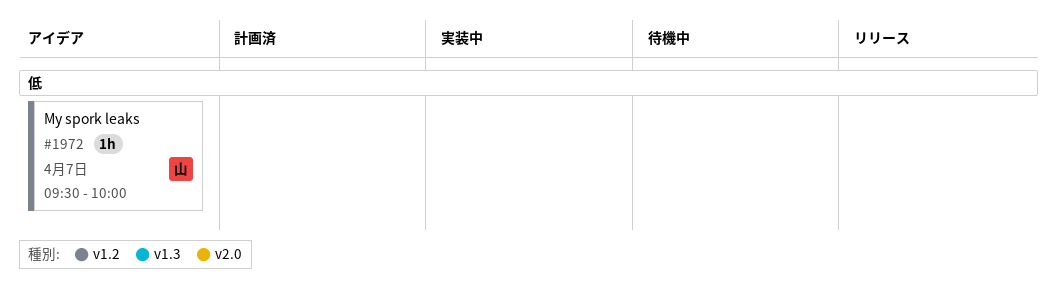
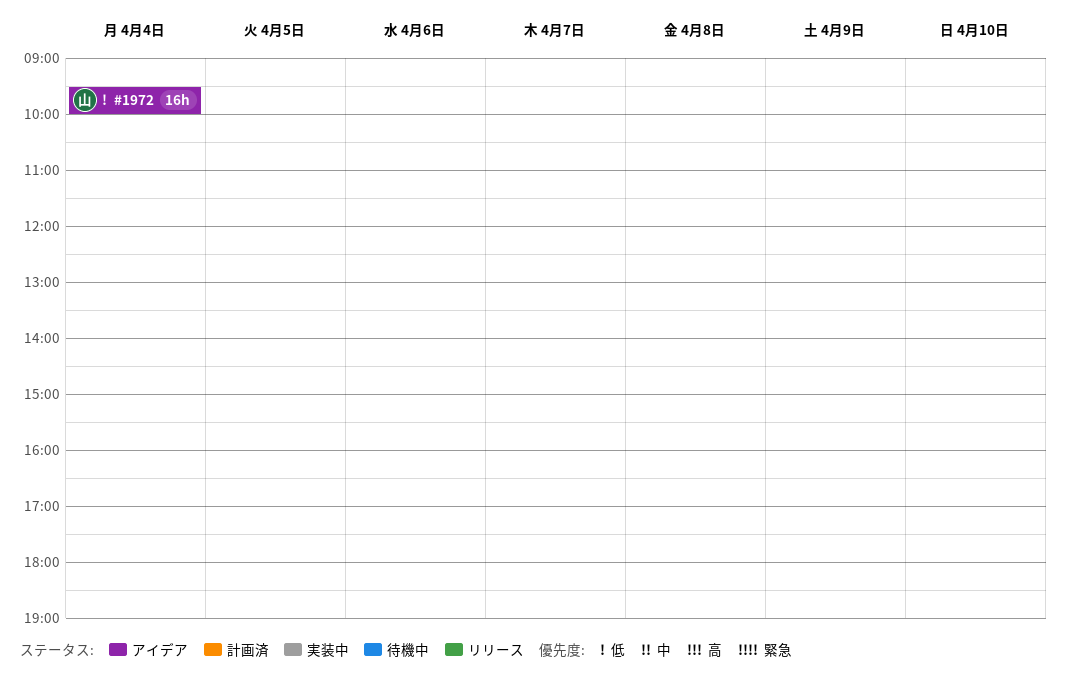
#1972, estimate: 1h -> 16h
#1972, day: Apr 7 -> Apr 4

